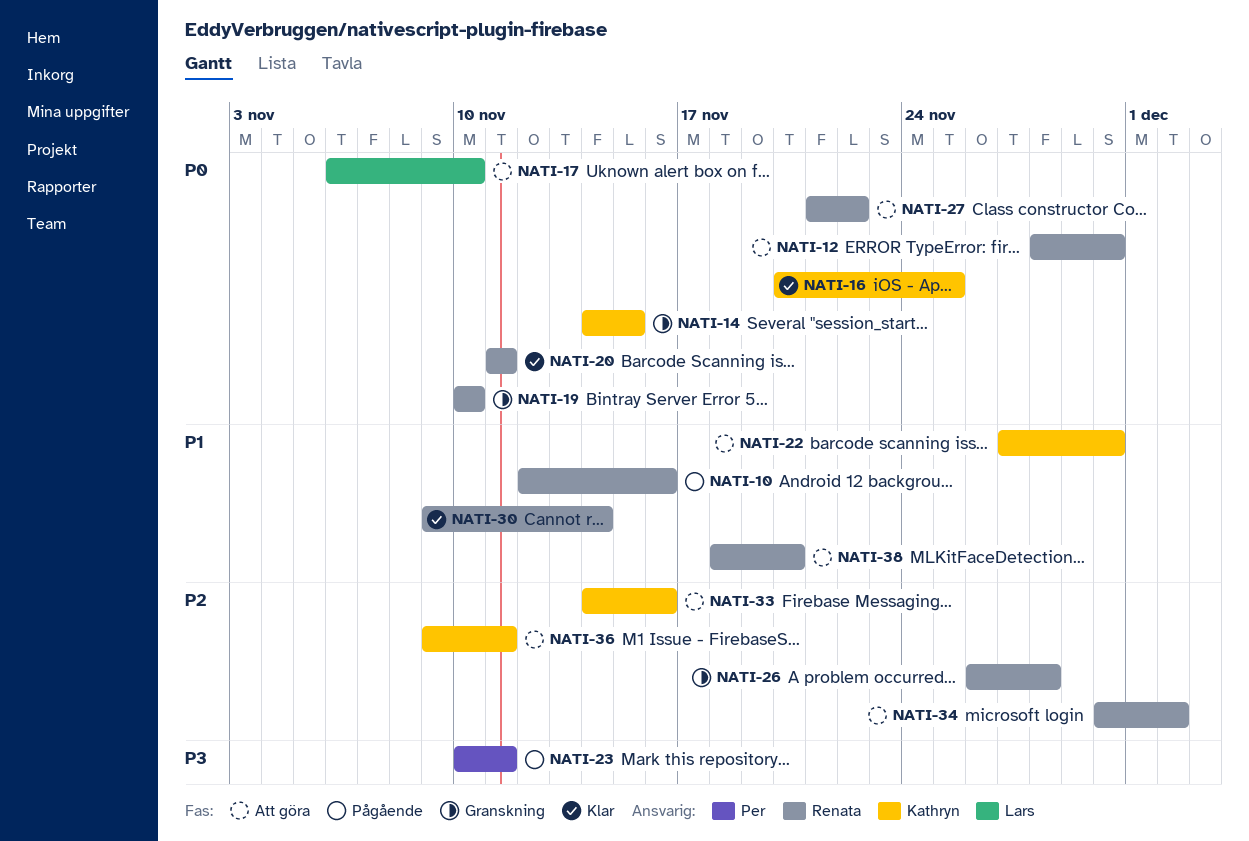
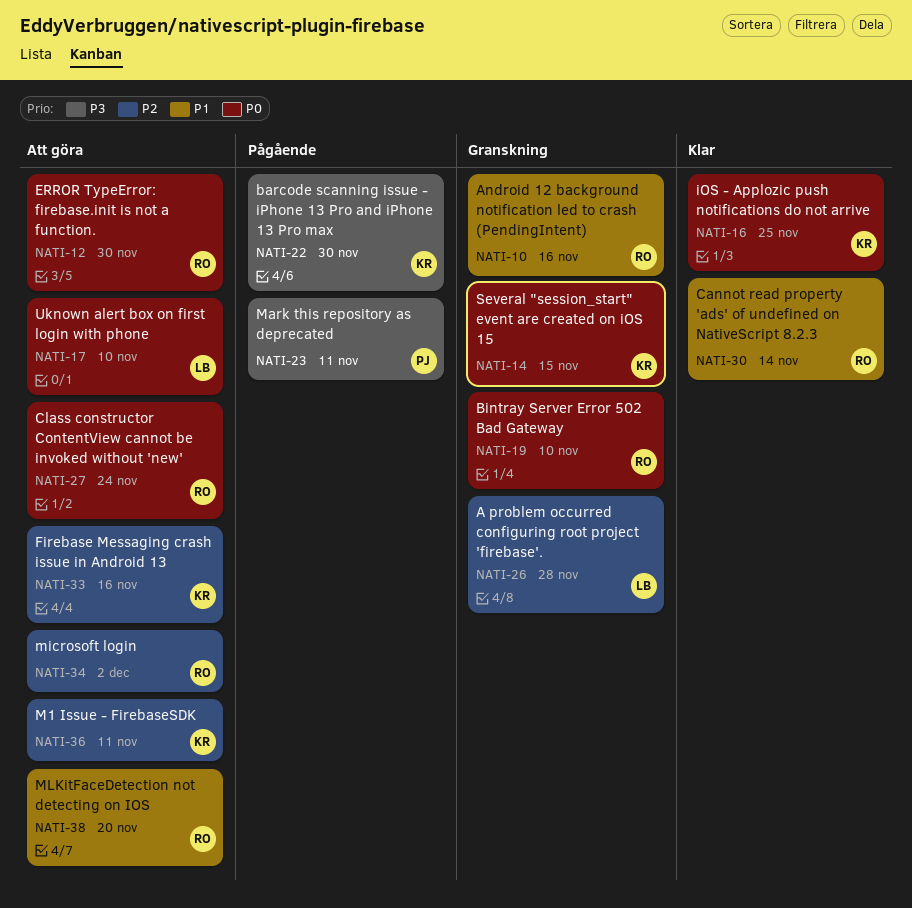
NATI-10, status: Pågående -> Granskning
NATI-20: present -> none
NATI-22, status: Att göra -> Pågående
NATI-22, priority: P1 -> P3
NATI-26, owner: Renata -> Lars
NATI-27, due: Nov 22 -> Nov 24

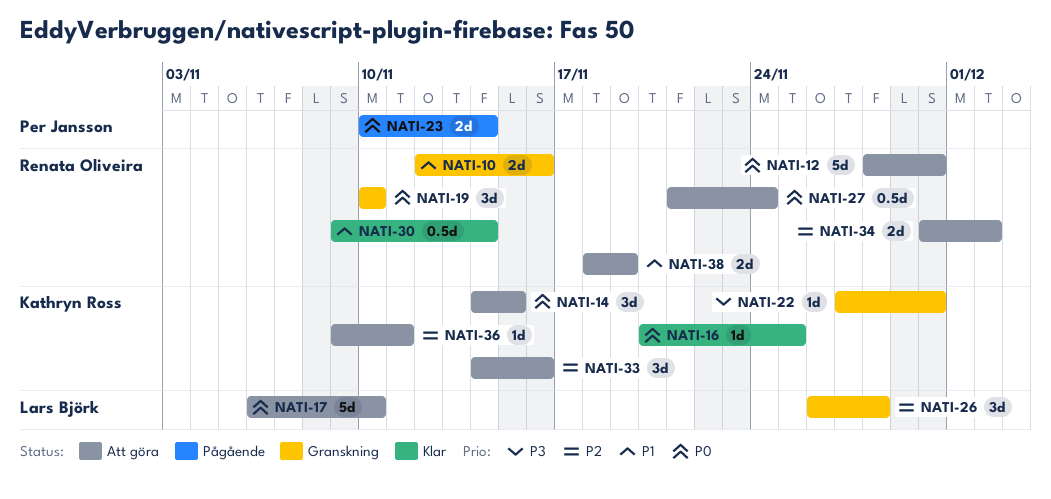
NATI-14, status: Granskning -> Att göra
NATI-22, status: Pågående -> Granskning
NATI-23, priority: P3 -> P0
NATI-23, due: Nov 11 -> Nov 14
NATI-38, due: Nov 20 -> Nov 19

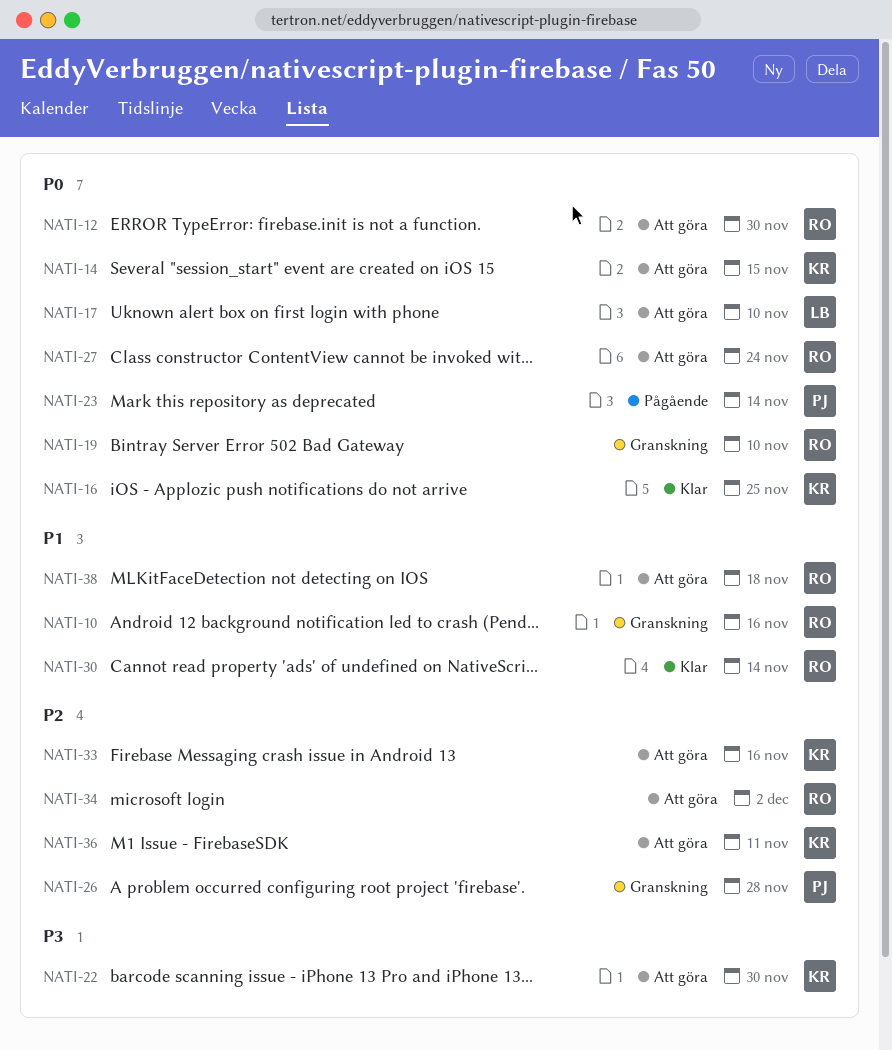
NATI-22, status: Granskning -> Att göra
NATI-26, owner: Lars Björk -> Per Jansson
NATI-38, due: Nov 19 -> Nov 18

